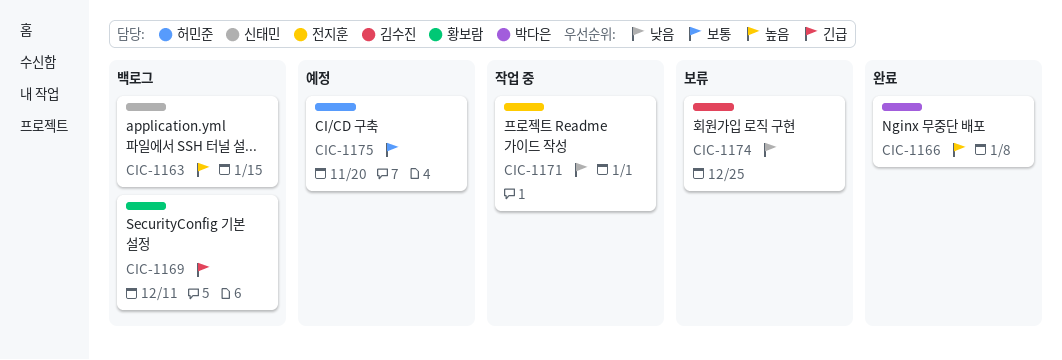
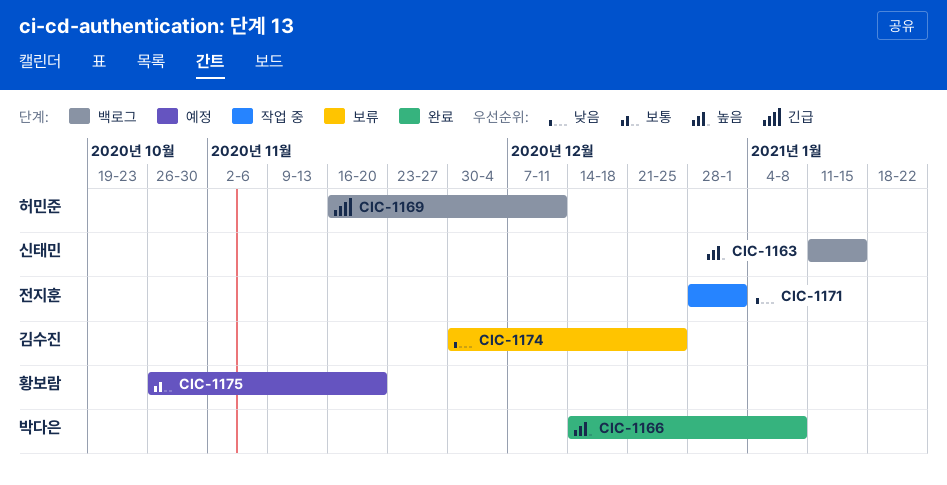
CIC-1169, owner: 황보람 -> 허민준
CIC-1175, owner: 허민준 -> 황보람

